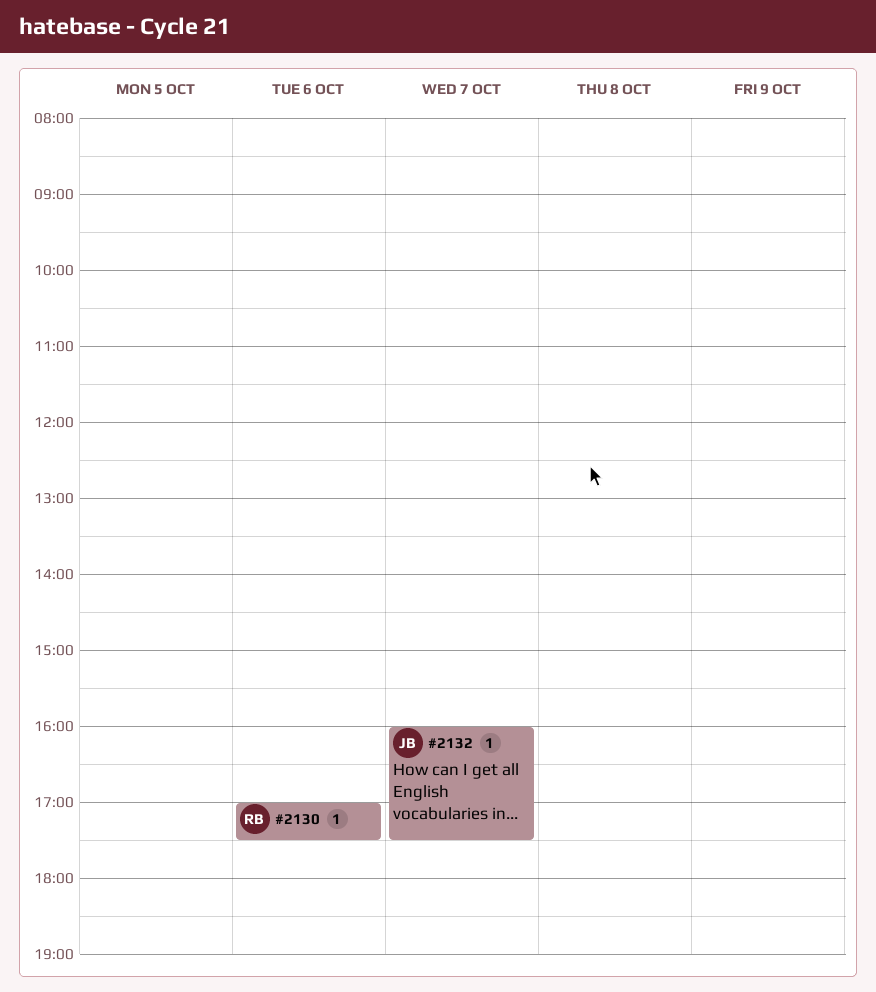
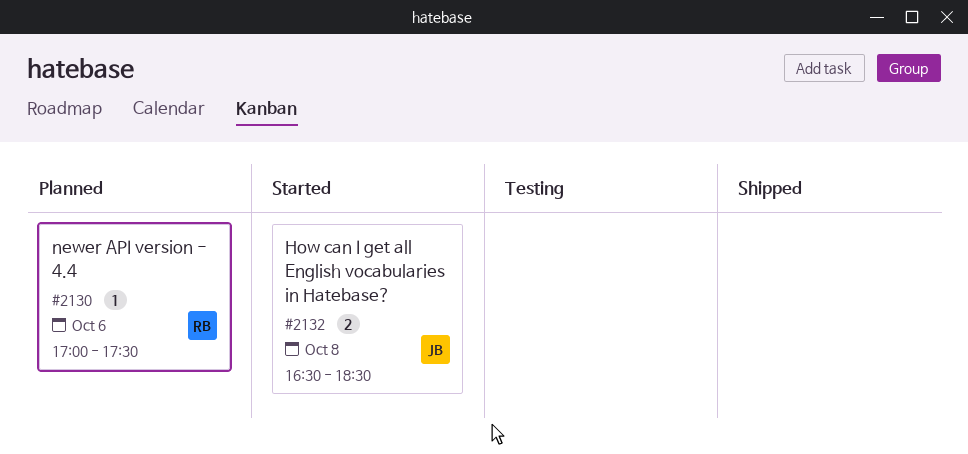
#2132, estimate: 1 -> 2
#2132, day: Oct 7 -> Oct 8
#2132, begins: 16:00 -> 16:30
#2132, ends: 17:30 -> 18:30

